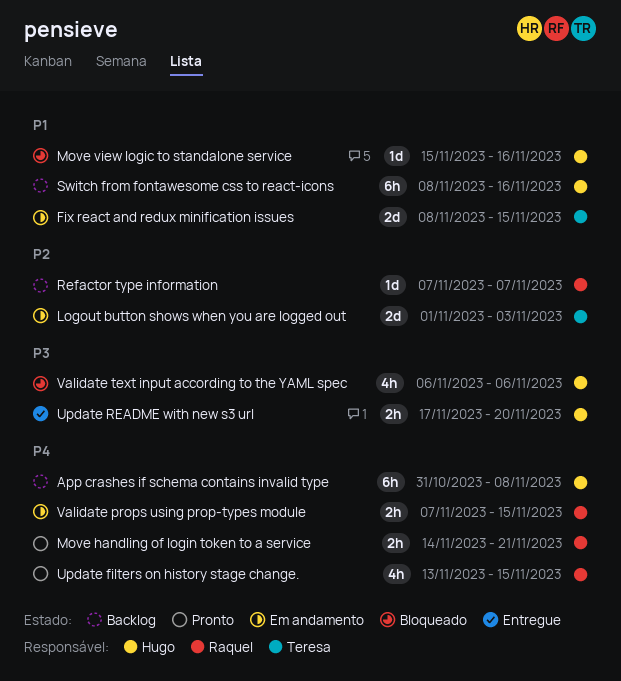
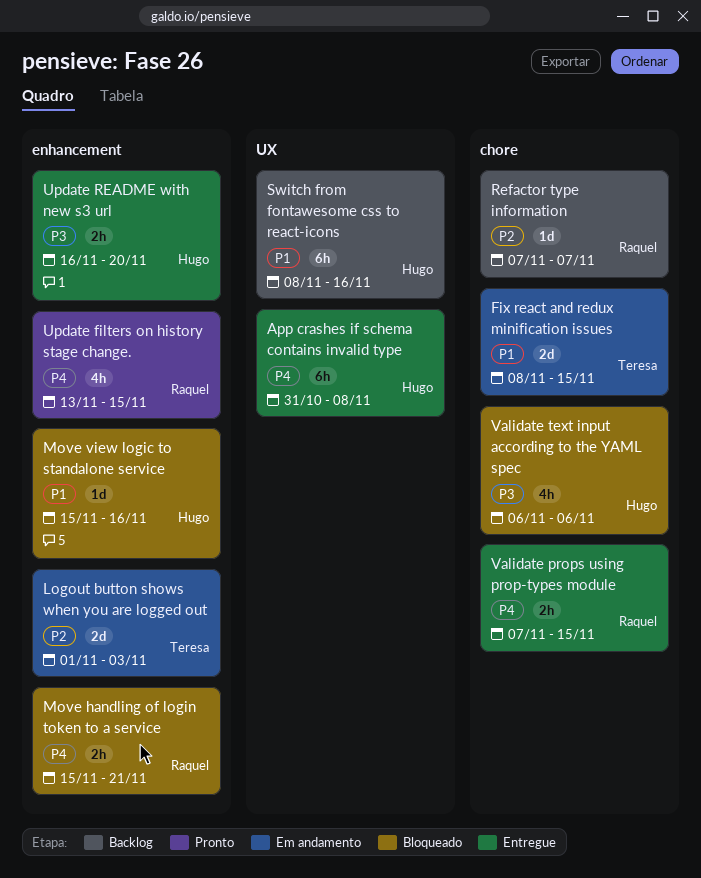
App crashes if schema contains invalid type, status: Backlog -> Entregue
Move handling of login token to a service, status: Pronto -> Bloqueado
Move handling of login token to a service, start: Nov 14 -> Nov 15
Update README with new s3 url, start: Nov 17 -> Nov 16
Validate props using prop-types module, status: Em andamento -> Entregue

